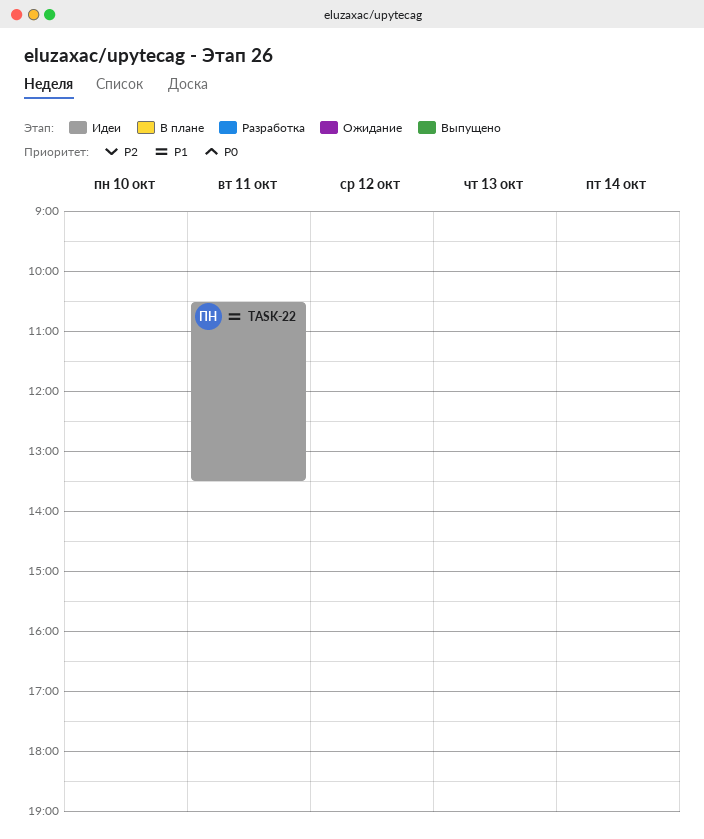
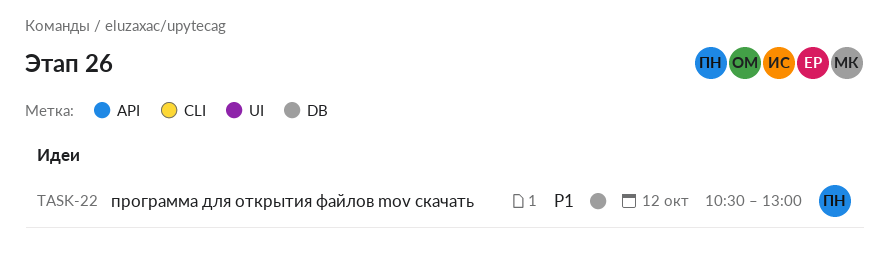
TASK-22, day: Oct 11 -> Oct 12
TASK-22, ends: 13:30 -> 13:00

